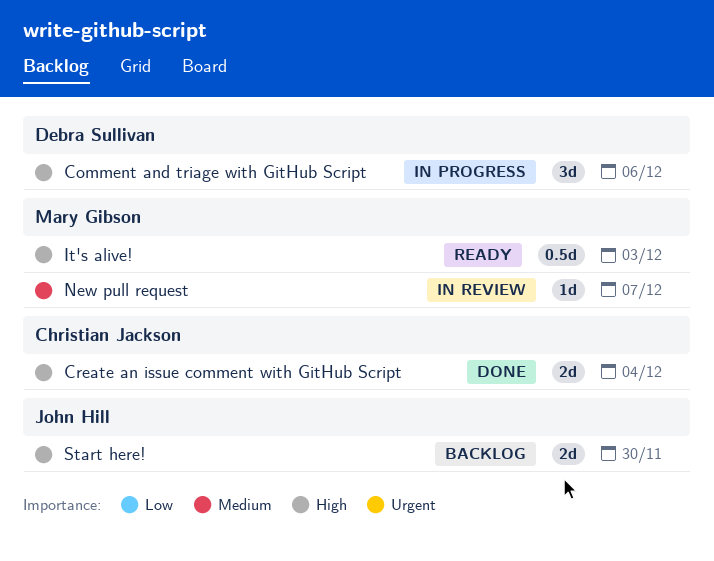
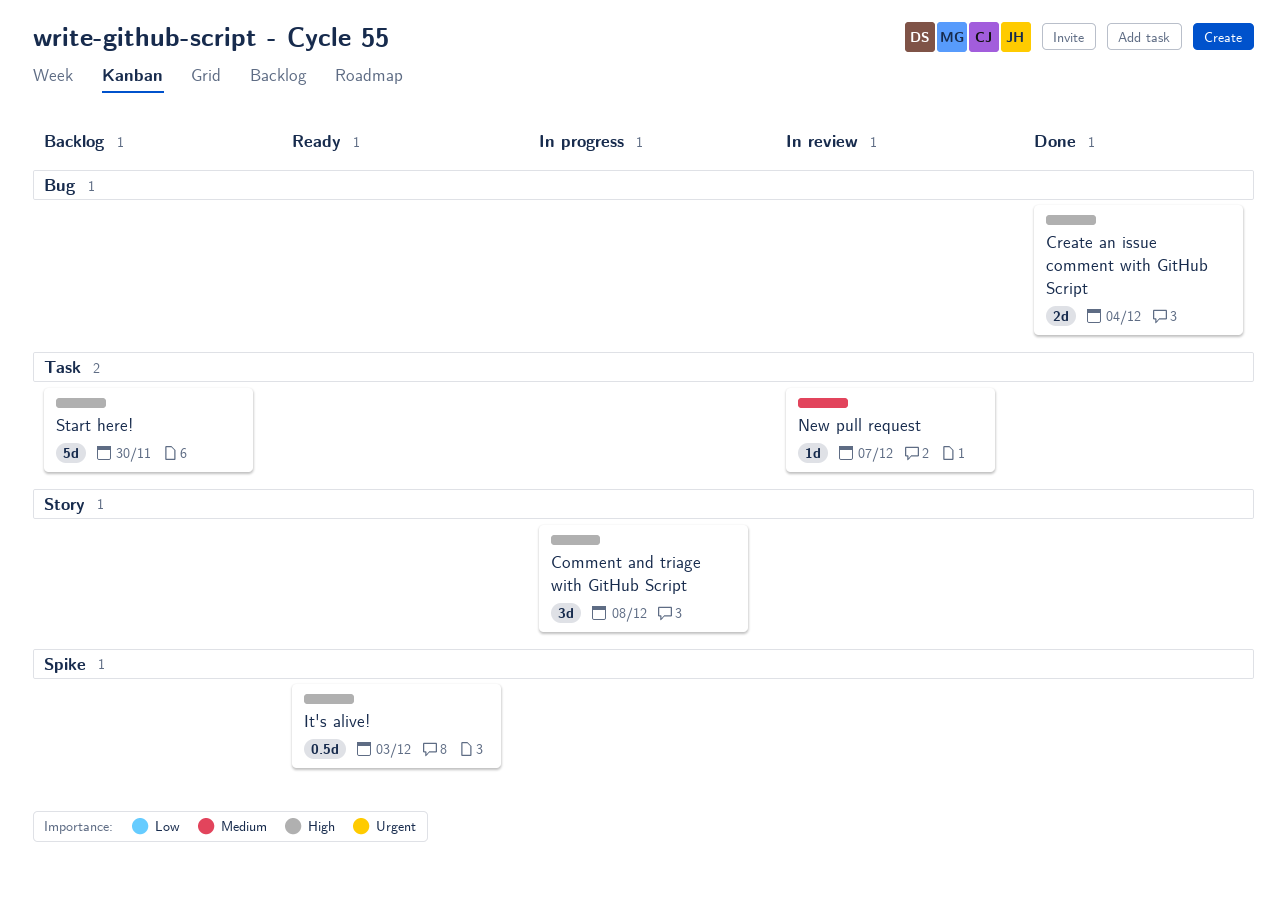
Comment and triage with GitHub Script, due: Dec 6 -> Dec 8
Start here!, estimate: 2d -> 5d

